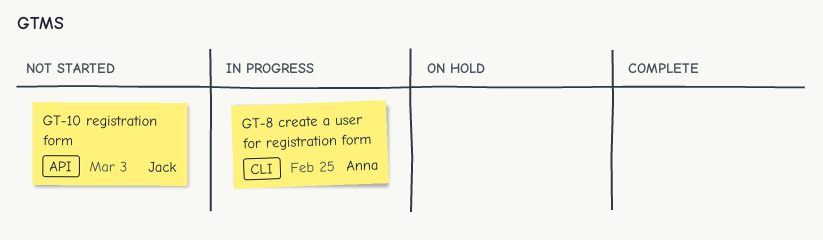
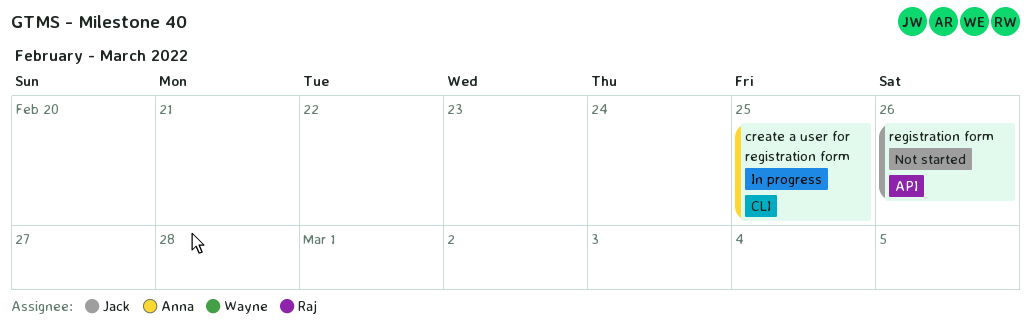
registration form, due: Mar 3 -> Feb 26

